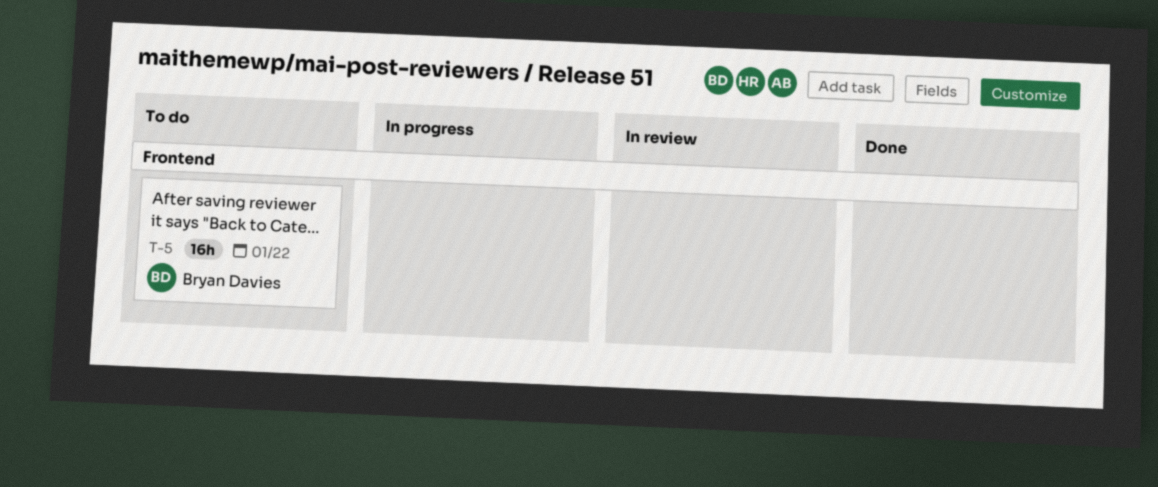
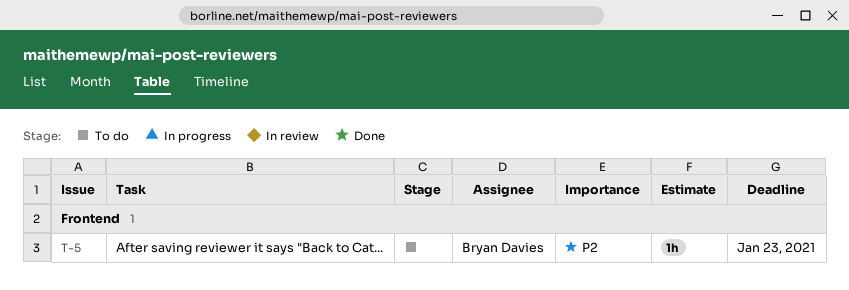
T-5, estimate: 16h -> 1h
T-5, due: Jan 22 -> Jan 23

